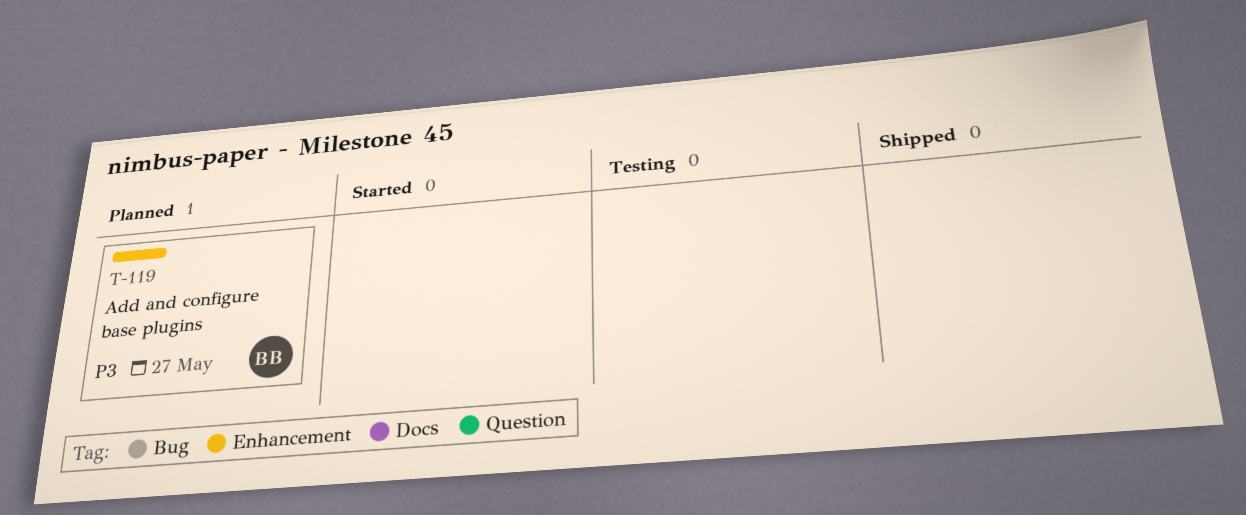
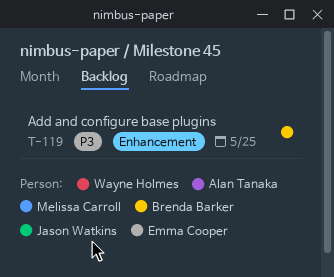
T-119, due: May 27 -> May 25

